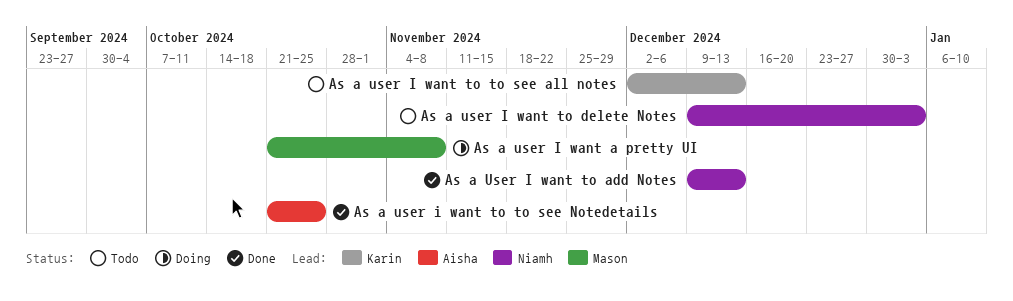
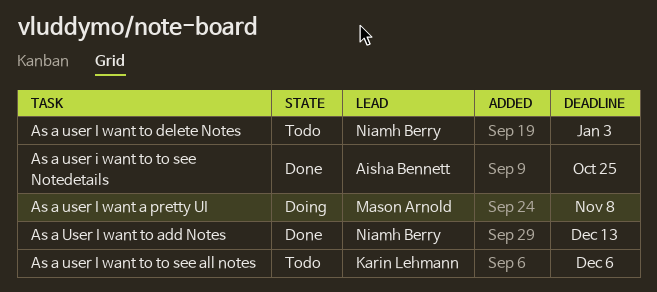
As a user I want to to see all notes, due: Dec 13 -> Dec 6

